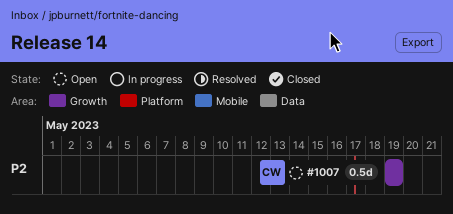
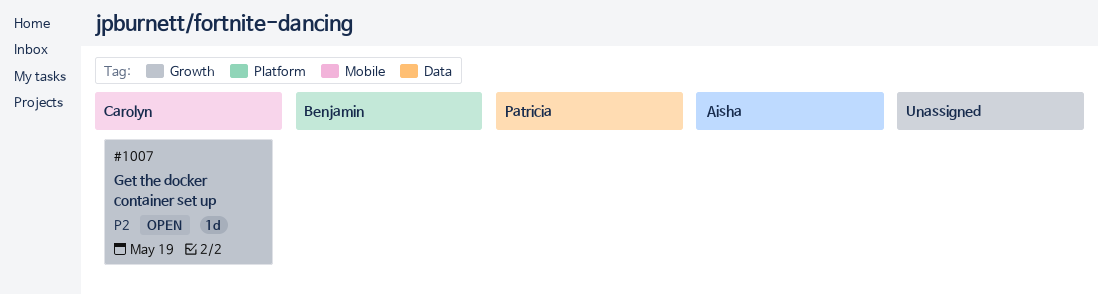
#1007, estimate: 0.5d -> 1d

